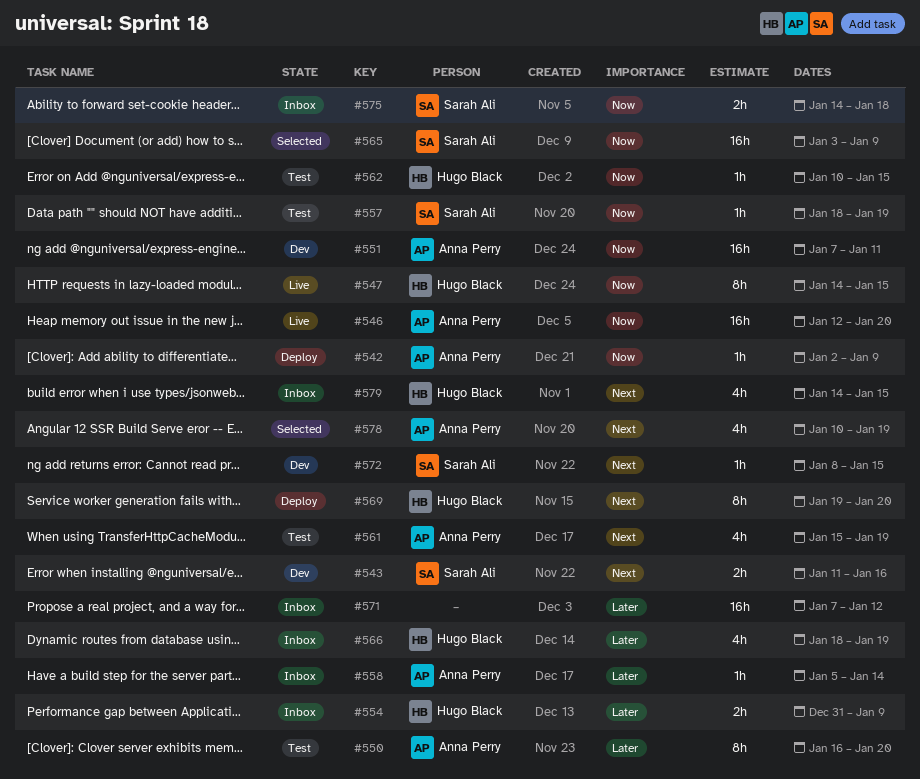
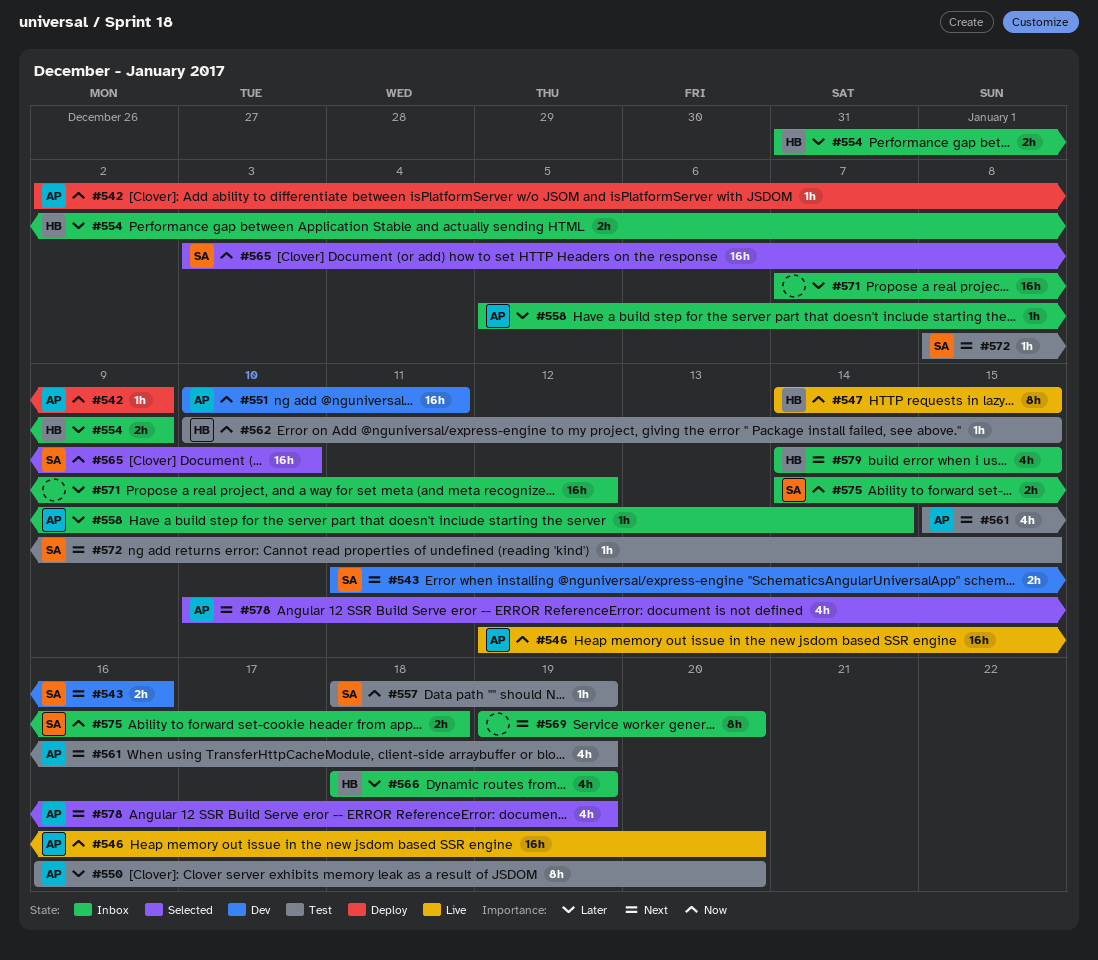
#551, start: Jan 7 -> Jan 10
#565, due: Jan 9 -> Jan 10
#569, status: Deploy -> Inbox
#569, owner: Hugo Black -> none
#572, status: Dev -> Test

